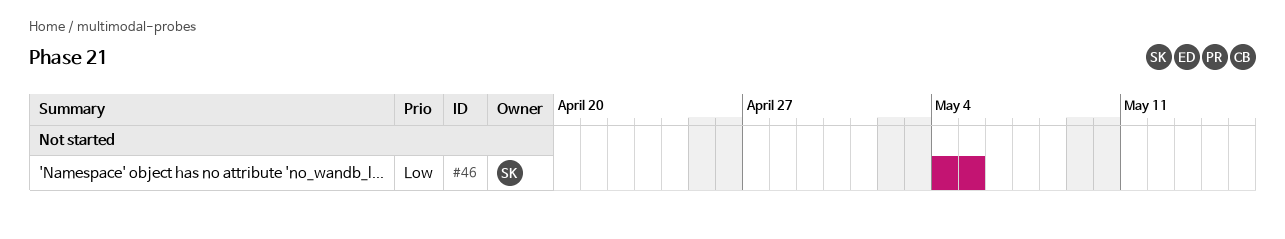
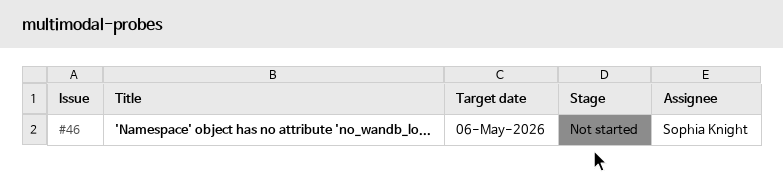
#46, due: May 5 -> May 6

